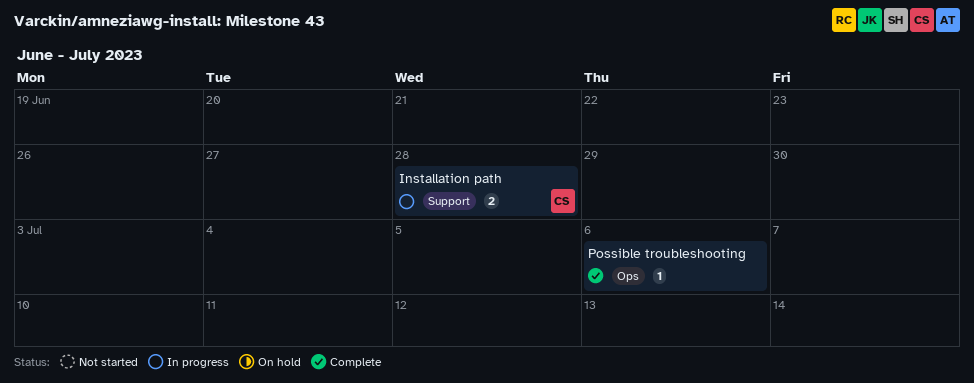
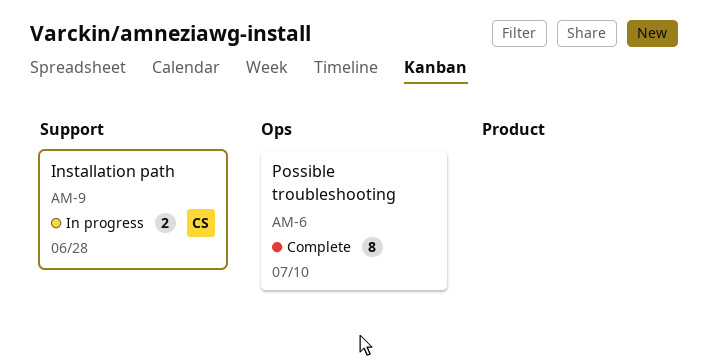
Possible troubleshooting, estimate: 1 -> 8
Possible troubleshooting, due: Jul 6 -> Jul 10

